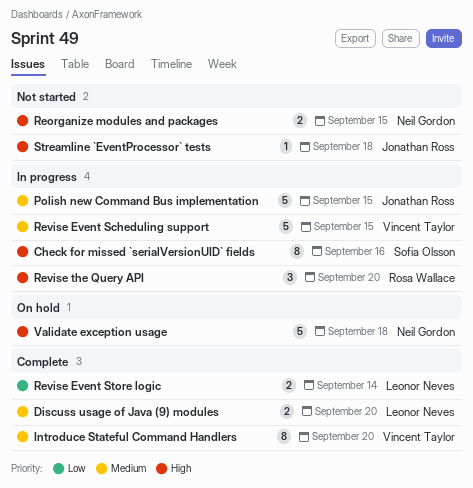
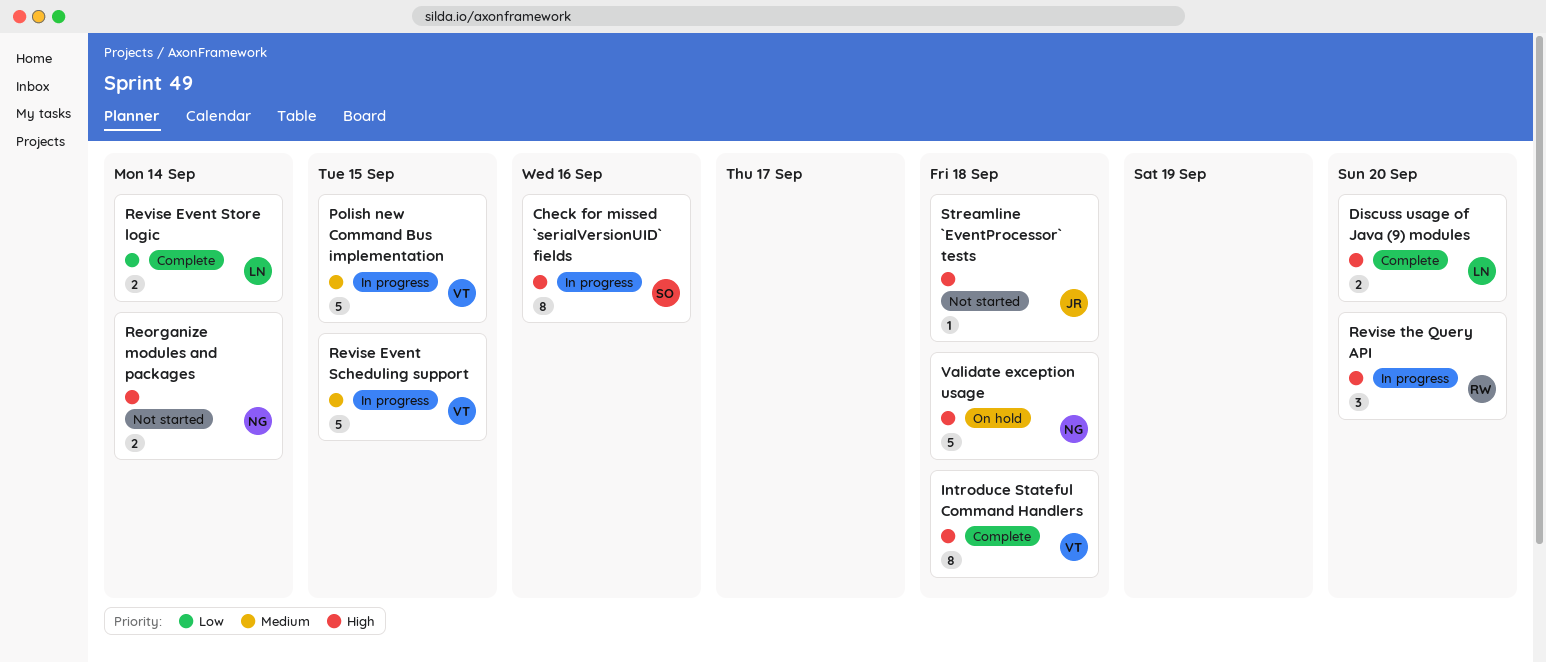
Discuss usage of Java (9) modules, priority: Medium -> High
Introduce Stateful Command Handlers, priority: Medium -> High
Introduce Stateful Command Handlers, due: Sep 20 -> Sep 18
Polish new Command Bus implementation, owner: Jonathan Ross -> Vincent Taylor
Reorganize modules and packages, due: Sep 15 -> Sep 14

